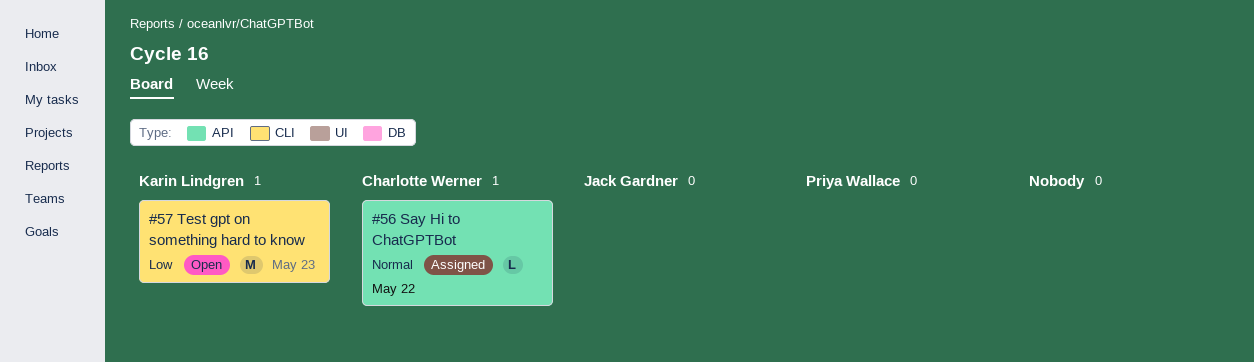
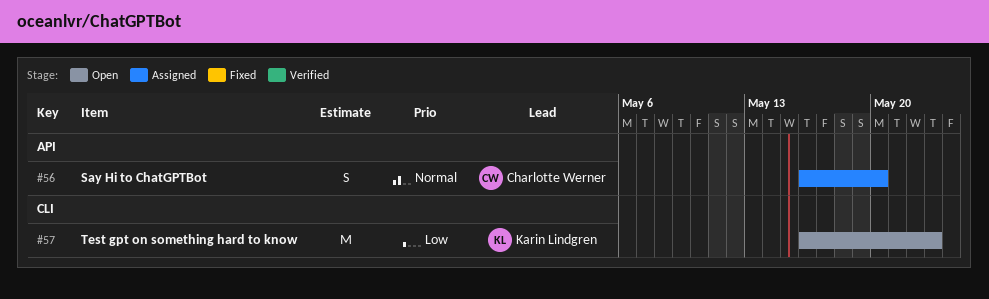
#56, estimate: L -> S
#56, due: May 22 -> May 20

